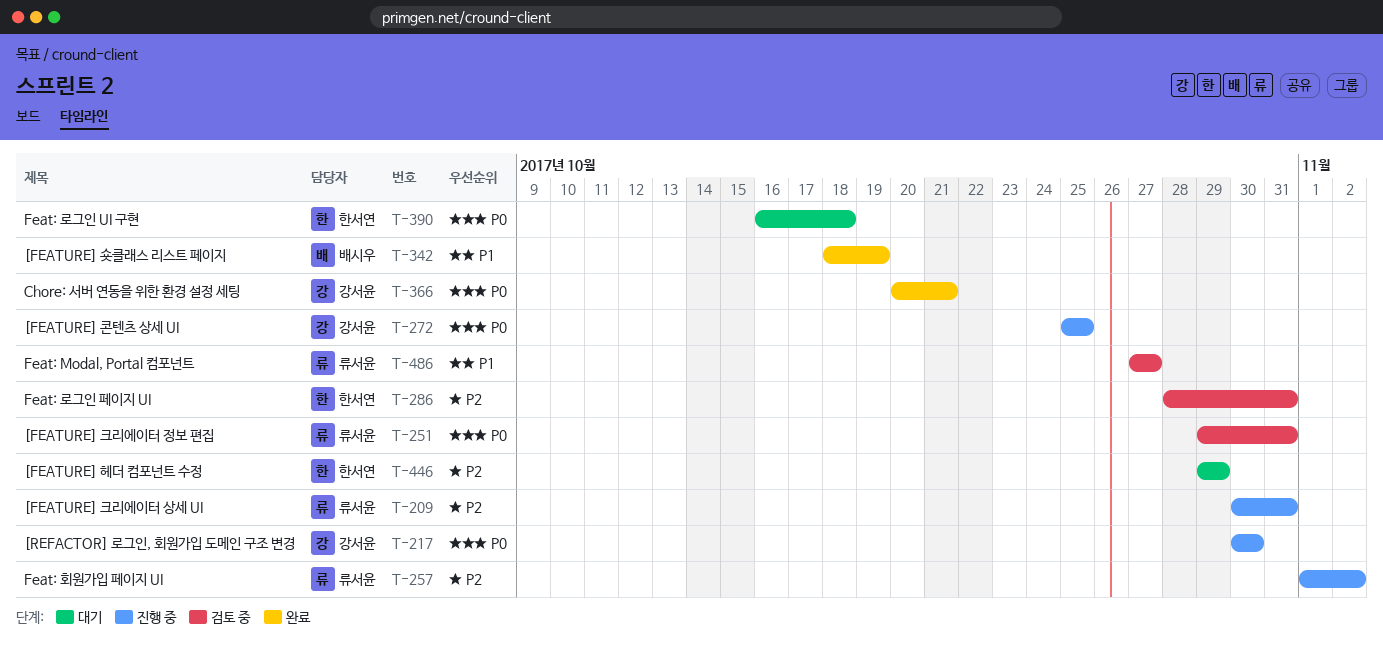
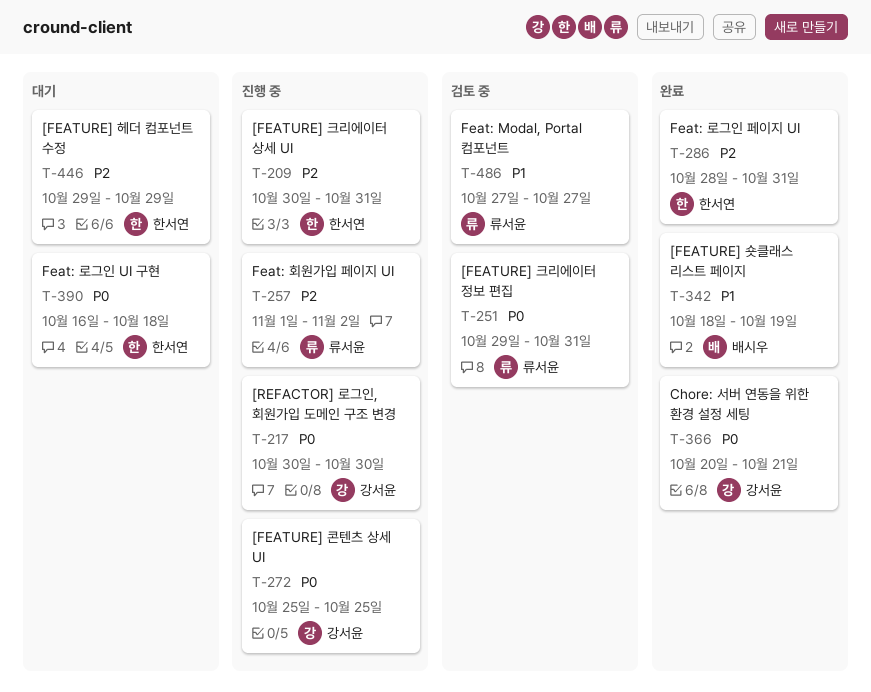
T-209, owner: 류서윤 -> 한서연
T-286, status: 검토 중 -> 완료

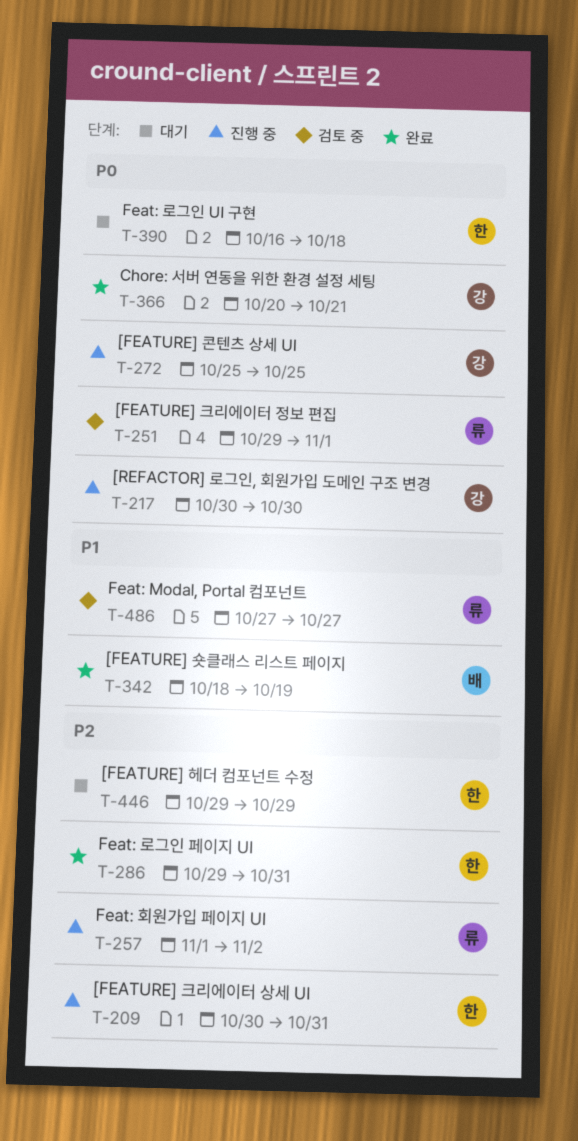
T-251, due: Oct 31 -> Nov 1
T-286, start: Oct 28 -> Oct 29

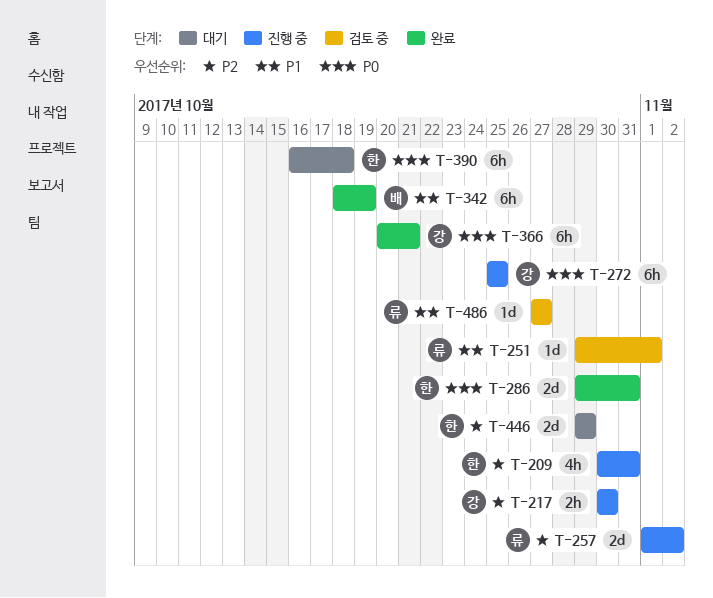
T-217, priority: P0 -> P2
T-251, priority: P0 -> P1
T-286, priority: P2 -> P0

